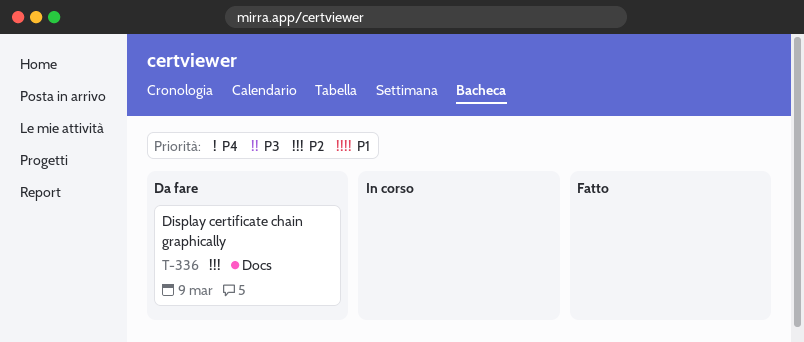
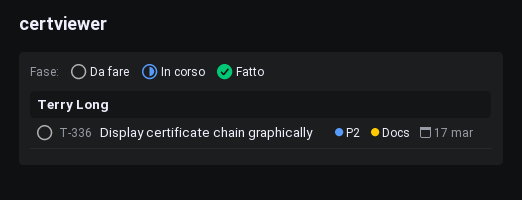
T-336, due: Mar 9 -> Mar 17

